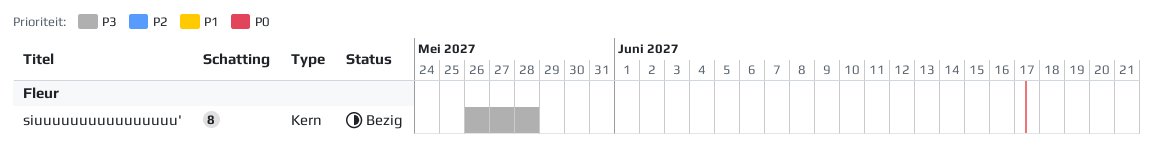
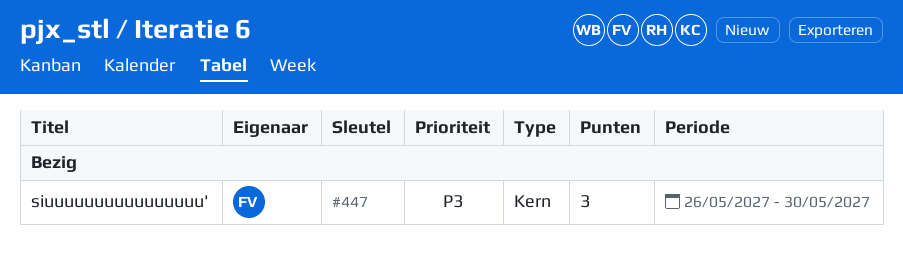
siuuuuuuuuuuuuuuuu', estimate: 8 -> 3
siuuuuuuuuuuuuuuuu', due: May 28 -> May 30

